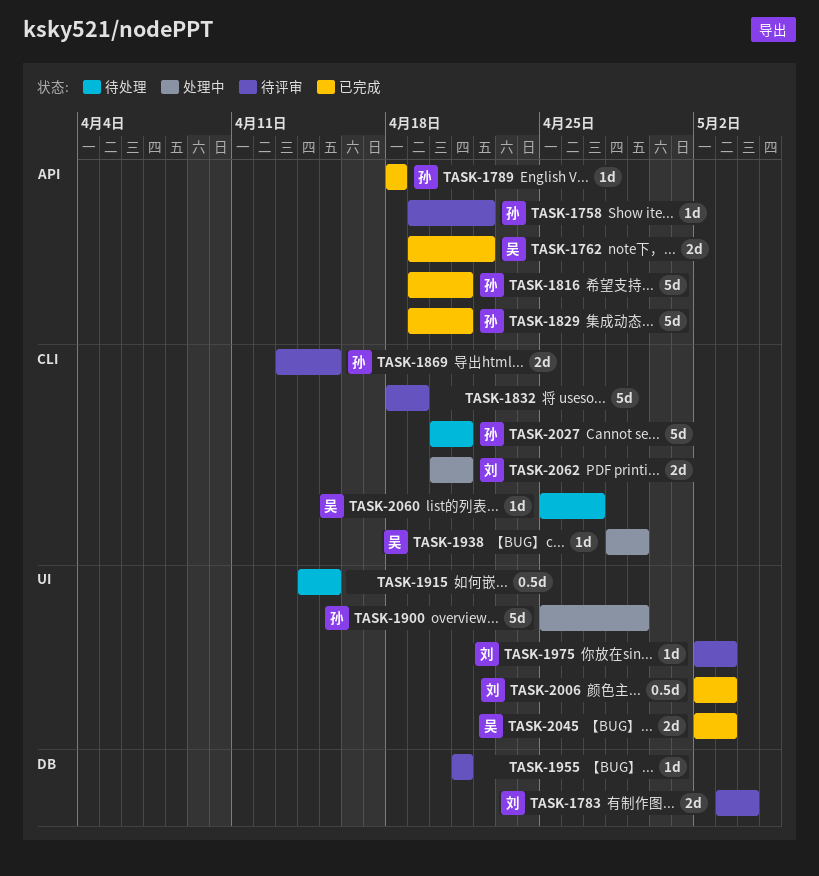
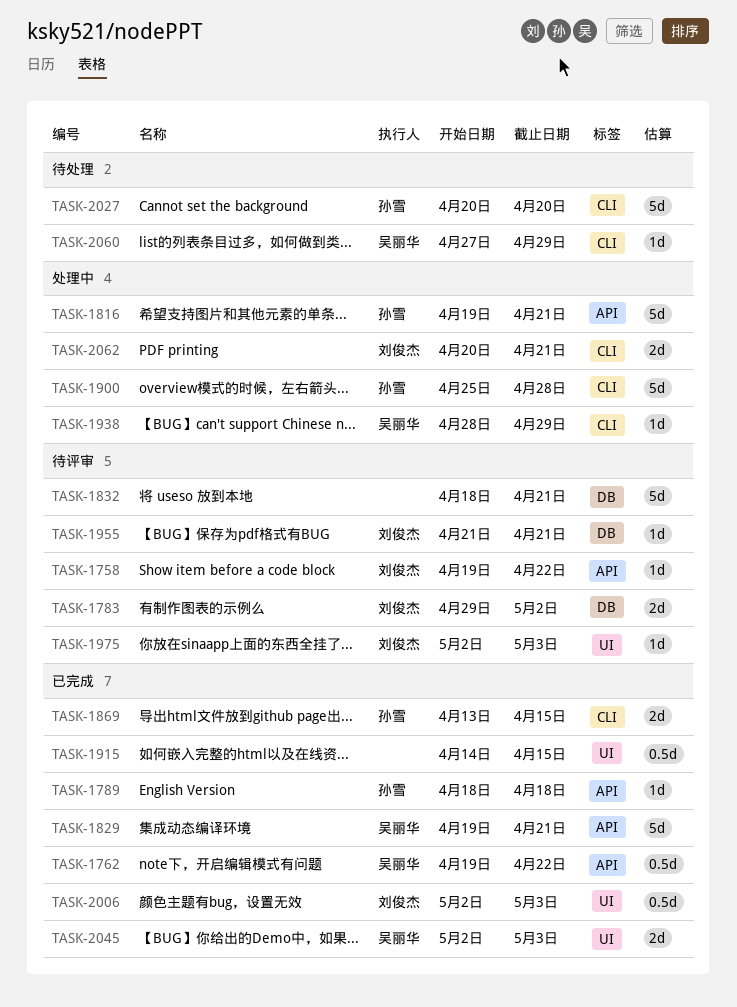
TASK-1758, owner: 孙雪 -> 刘俊杰
TASK-1762, estimate: 2d -> 0.5d
TASK-1783, start: May 3 -> Apr 29
TASK-1783, due: May 4 -> May 2
TASK-1816, status: 已完成 -> 处理中
TASK-1829, owner: 孙雪 -> 吴丽华
TASK-1832, label: CLI -> DB
TASK-1832, due: Apr 19 -> Apr 21
TASK-1869, status: 待评审 -> 已完成
TASK-1900, label: UI -> CLI
TASK-1900, due: Apr 29 -> Apr 28
TASK-1915, status: 待处理 -> 已完成
TASK-1955, owner: none -> 刘俊杰
TASK-2027, due: Apr 21 -> Apr 20
TASK-2060, start: Apr 25 -> Apr 27
TASK-2060, due: Apr 27 -> Apr 29

